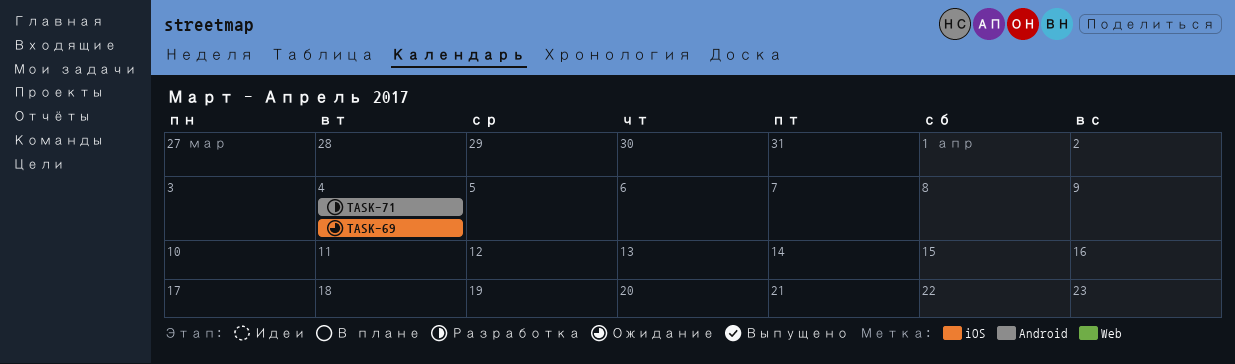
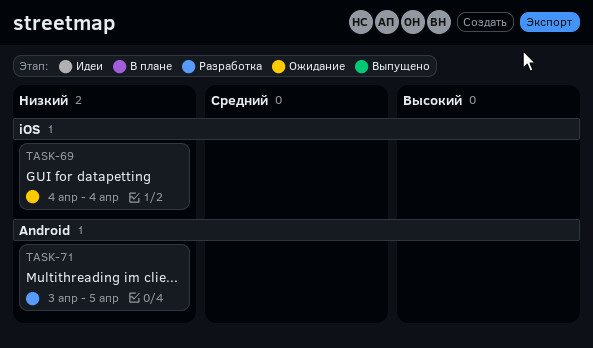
TASK-71, start: Apr 4 -> Apr 3
TASK-71, due: Apr 4 -> Apr 5

